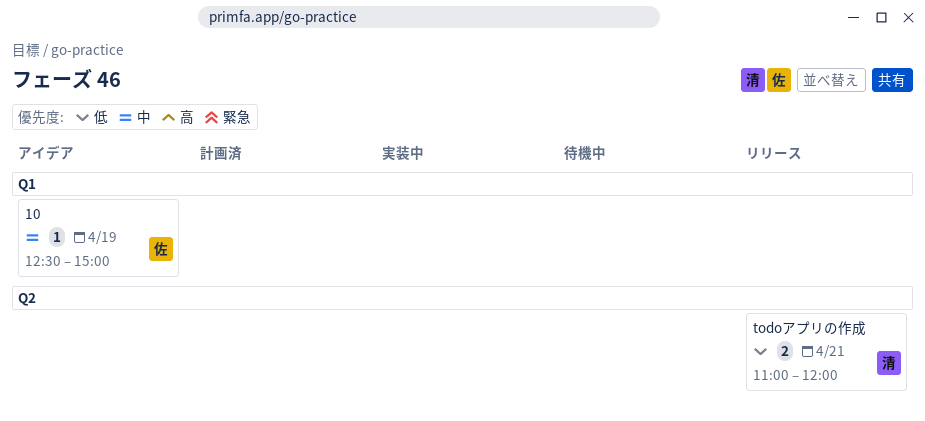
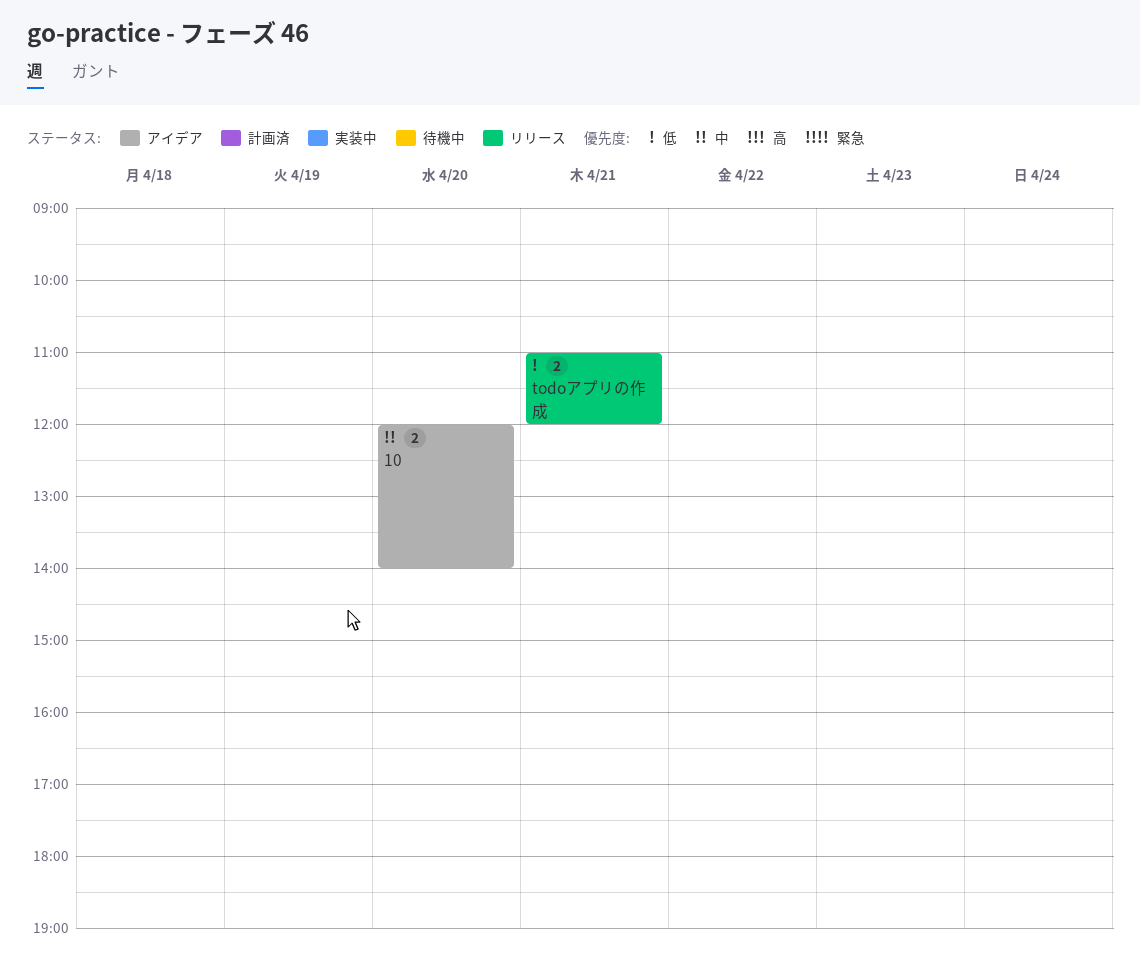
10, estimate: 1 -> 2
10, day: Apr 19 -> Apr 20
10, begins: 12:30 -> 12:00
10, ends: 15:00 -> 14:00

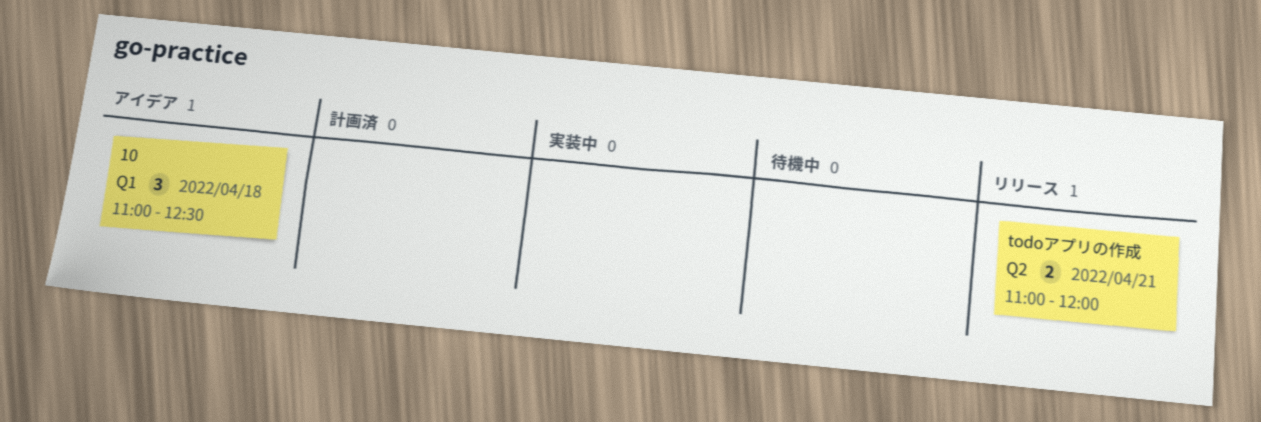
10, estimate: 2 -> 3
10, day: Apr 20 -> Apr 18
10, begins: 12:00 -> 11:00
10, ends: 14:00 -> 12:30

